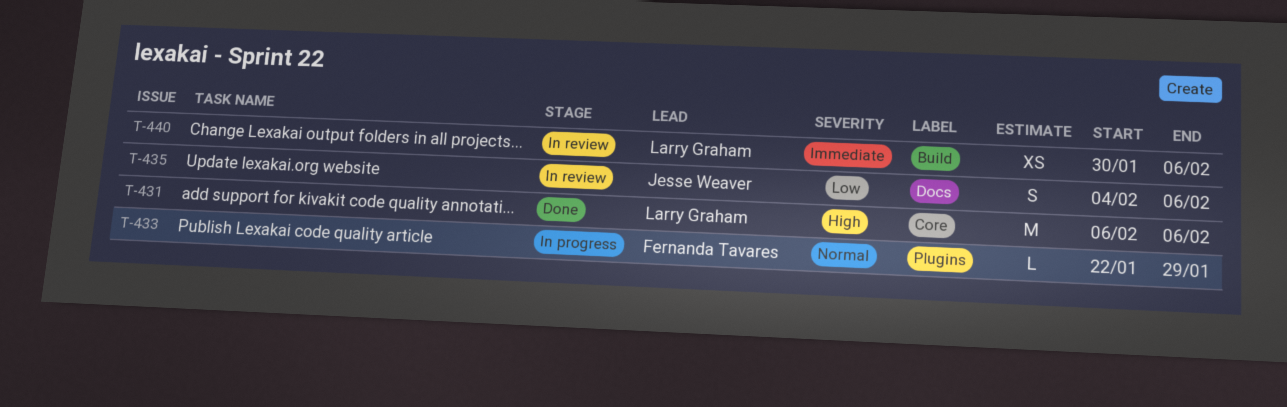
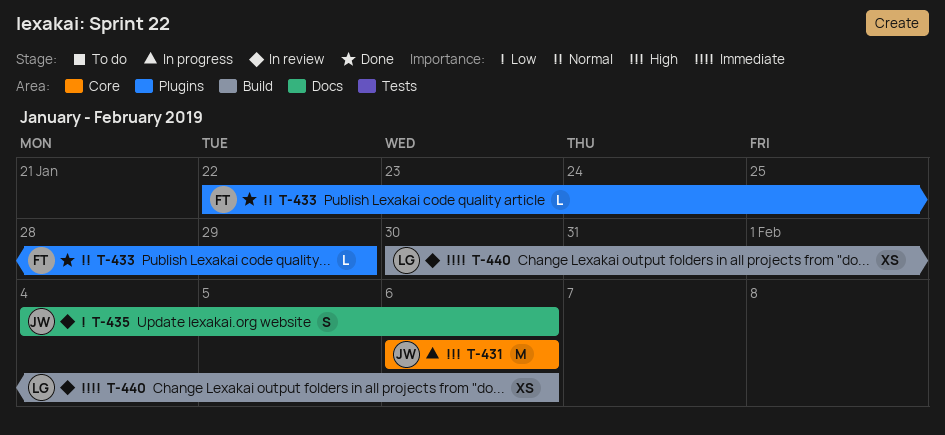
T-431, status: Done -> In progress
T-431, owner: Larry Graham -> Jesse Weaver
T-433, status: In progress -> Done

